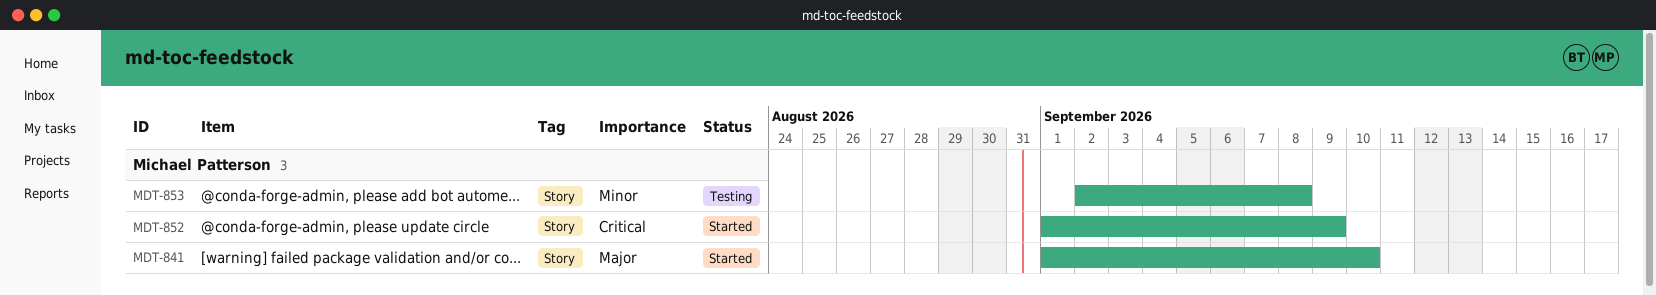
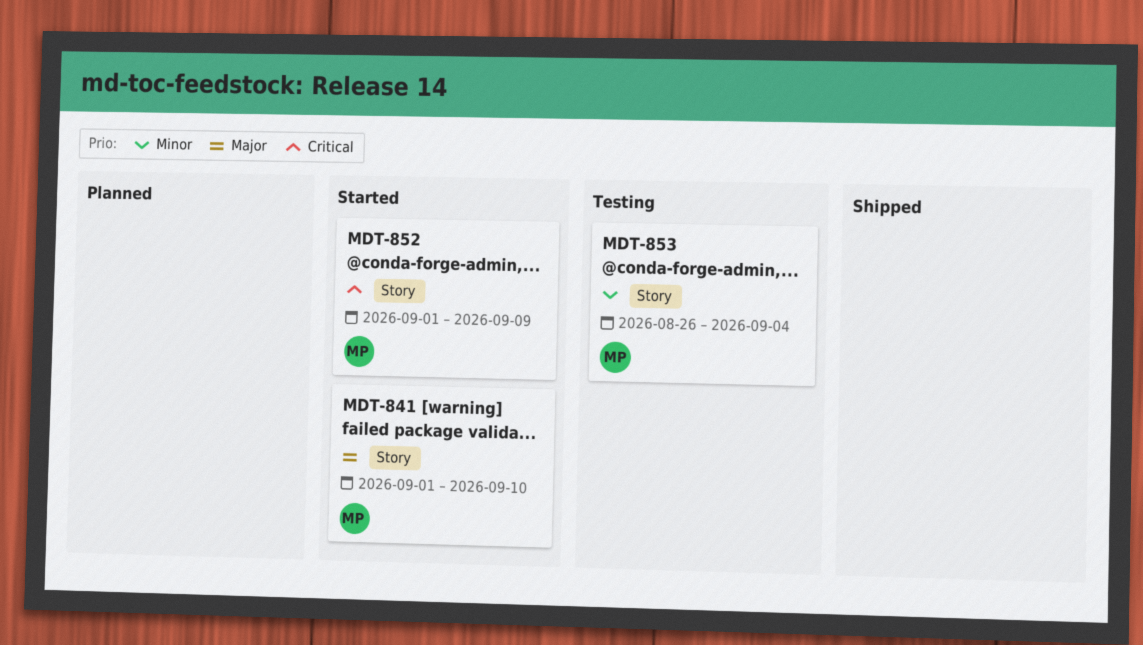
MDT-853, start: Sep 2 -> Aug 26
MDT-853, due: Sep 8 -> Sep 4

